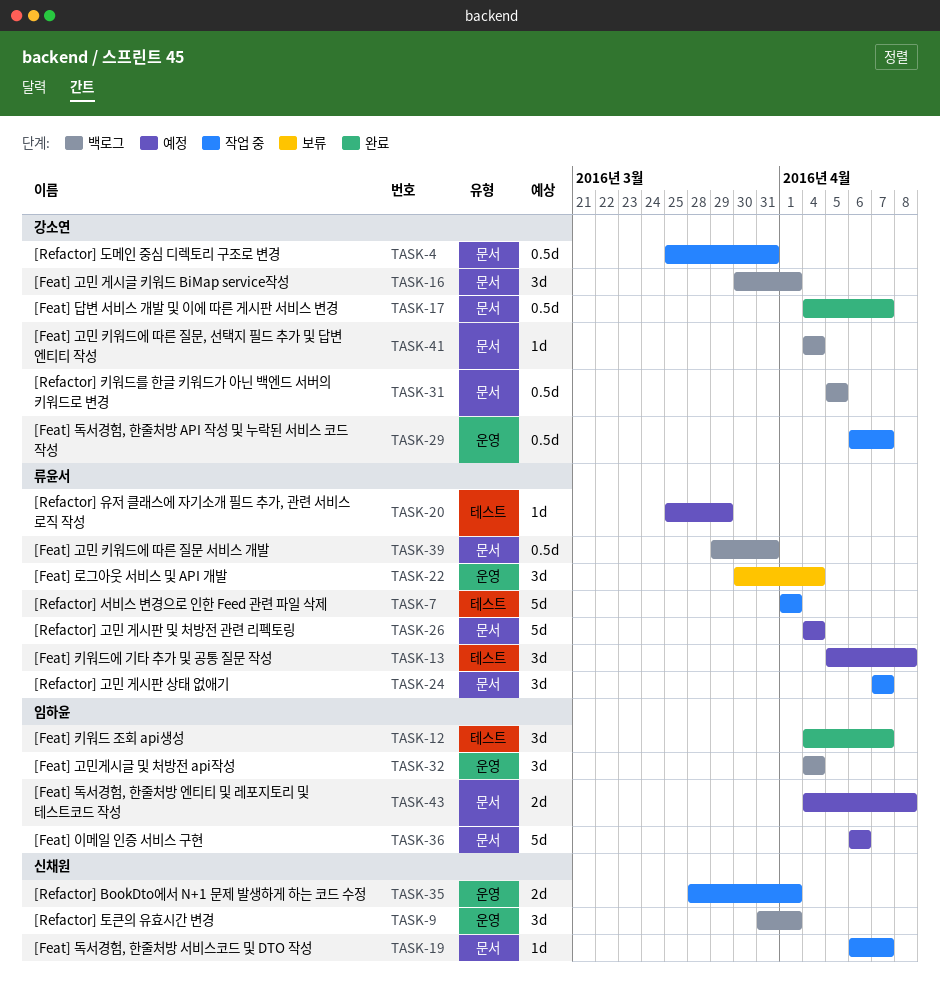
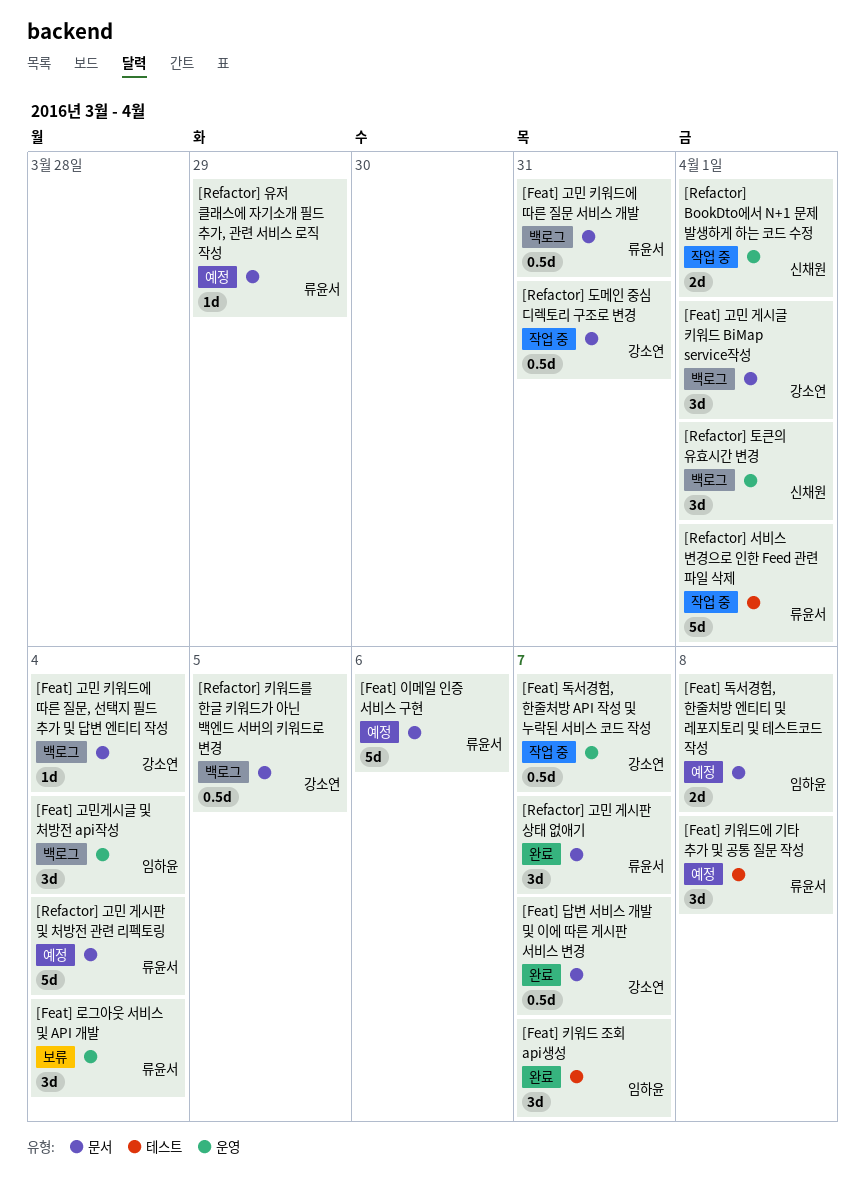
[Feat] 독서경험, 한줄처방 서비스코드 및 DTO 작성: present -> none
[Feat] 이메일 인증 서비스 구현, owner: 임하윤 -> 류윤서
[Refactor] 고민 게시판 상태 없애기, status: 작업 중 -> 완료
[Refactor] 유저 클래스에 자기소개 필드 추가, 관련 서비스 로직 작성, label: 테스트 -> 문서

